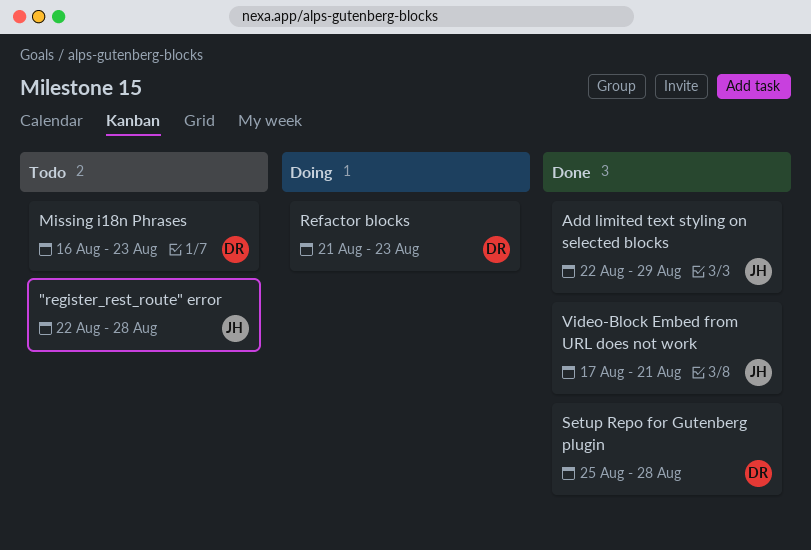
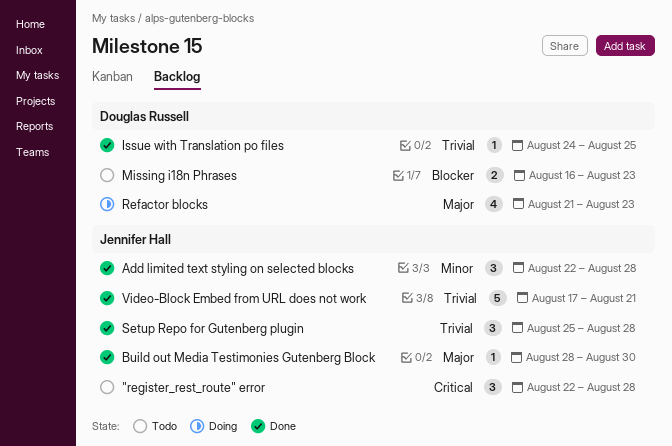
Add limited text styling on selected blocks, due: Aug 29 -> Aug 28
Build out Media Testimonies Gutenberg Block: none -> present
Issue with Translation po files: none -> present
Setup Repo for Gutenberg plugin, owner: Douglas Russell -> Jennifer Hall

